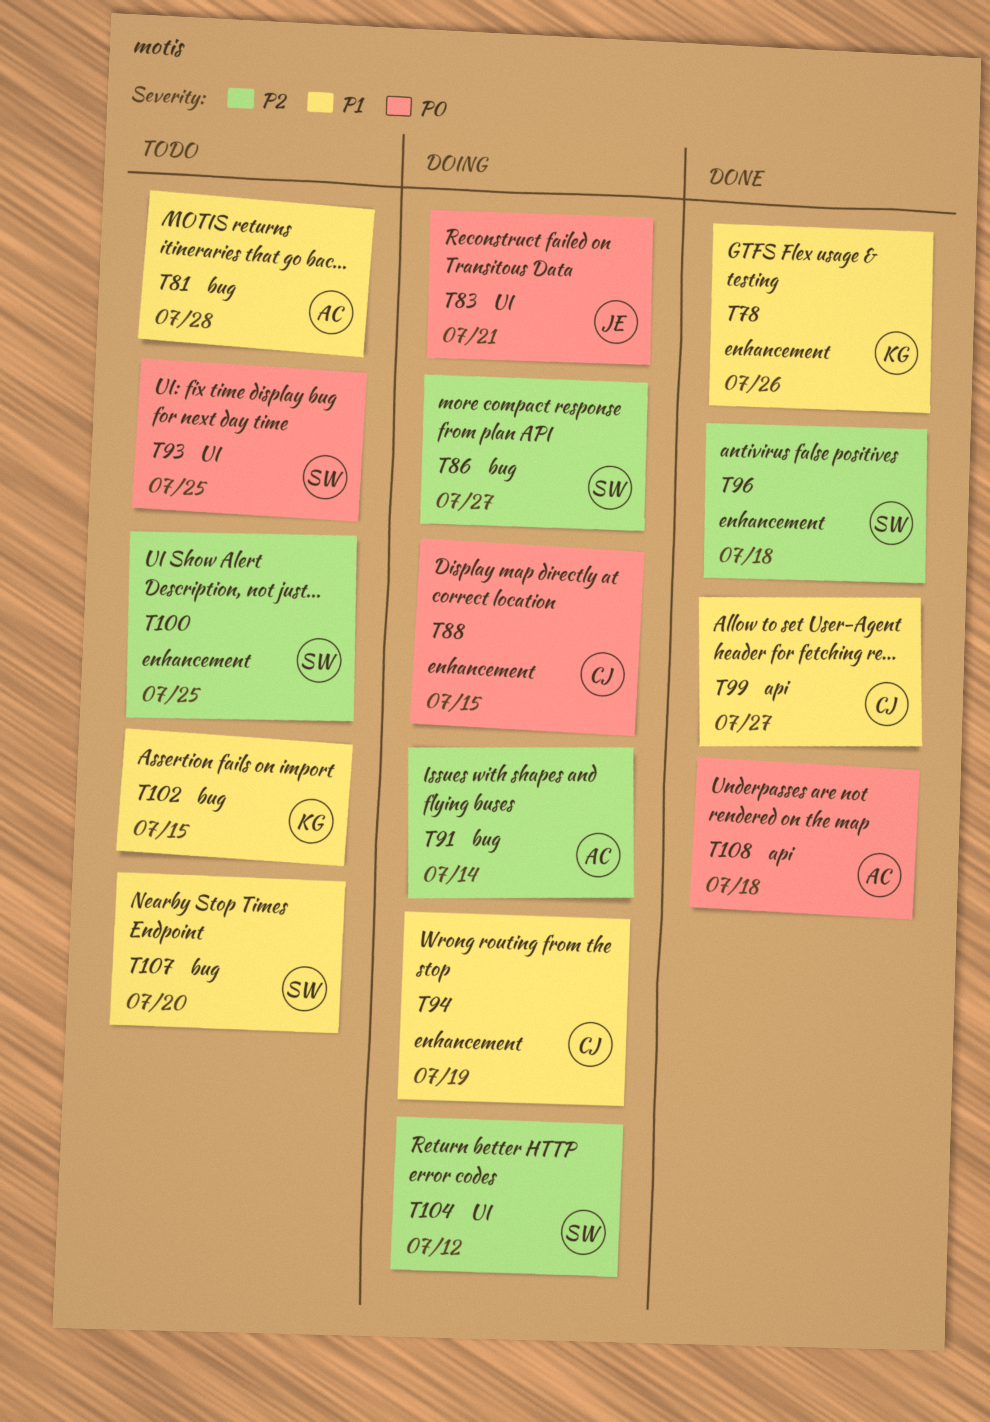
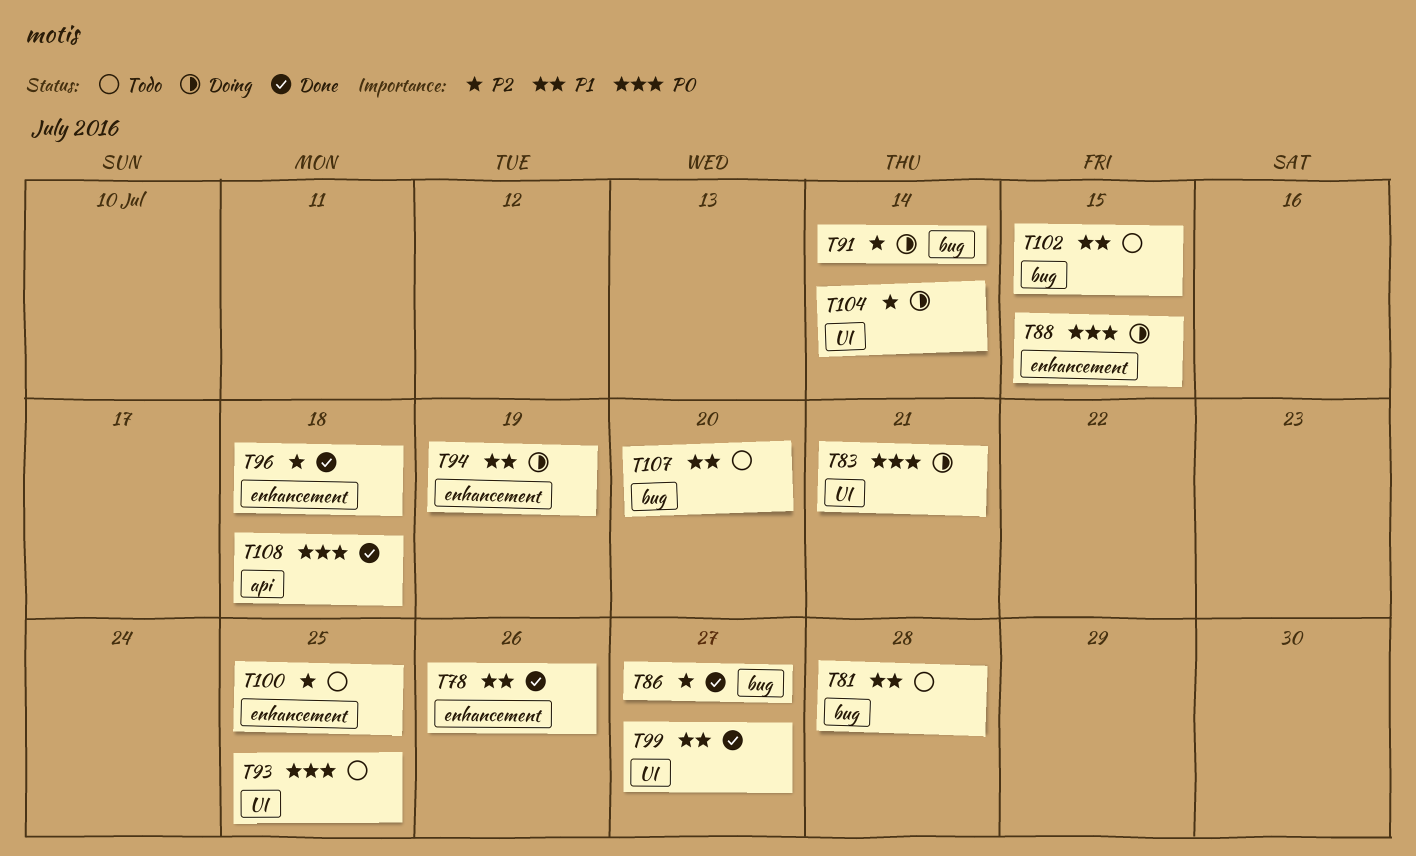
T86, status: Doing -> Done
T99, label: api -> UI
T104, due: Jul 12 -> Jul 14

